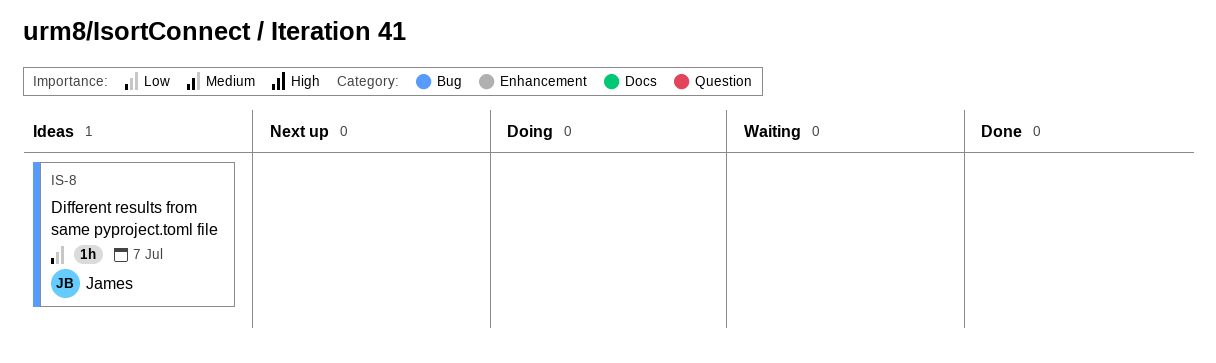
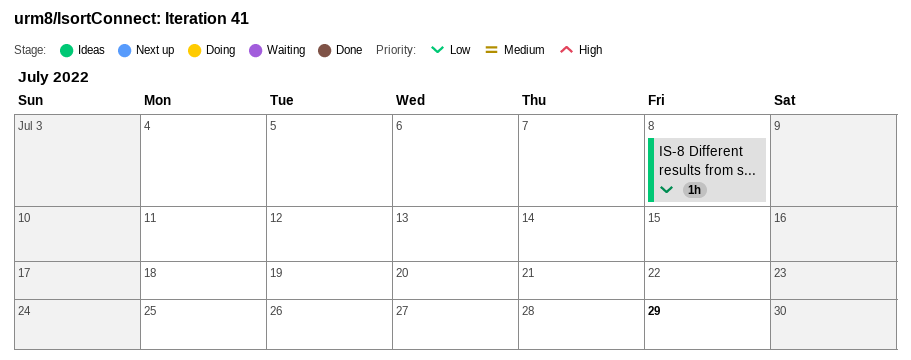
IS-8, due: Jul 7 -> Jul 8

